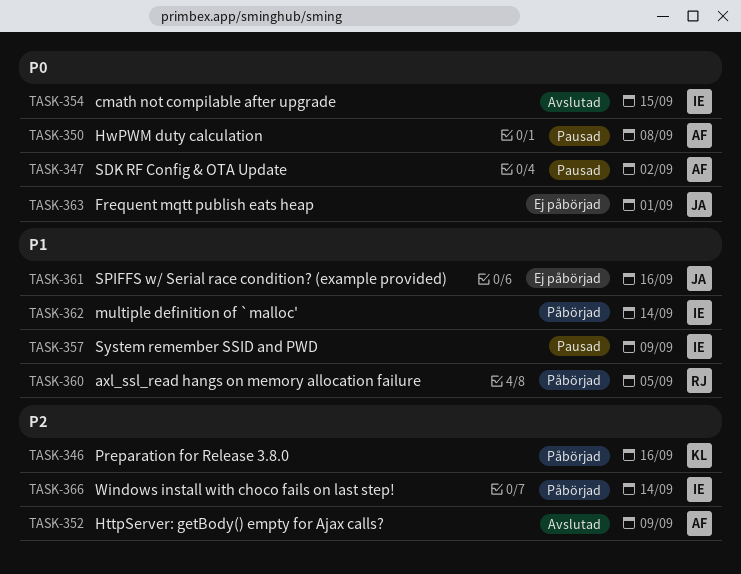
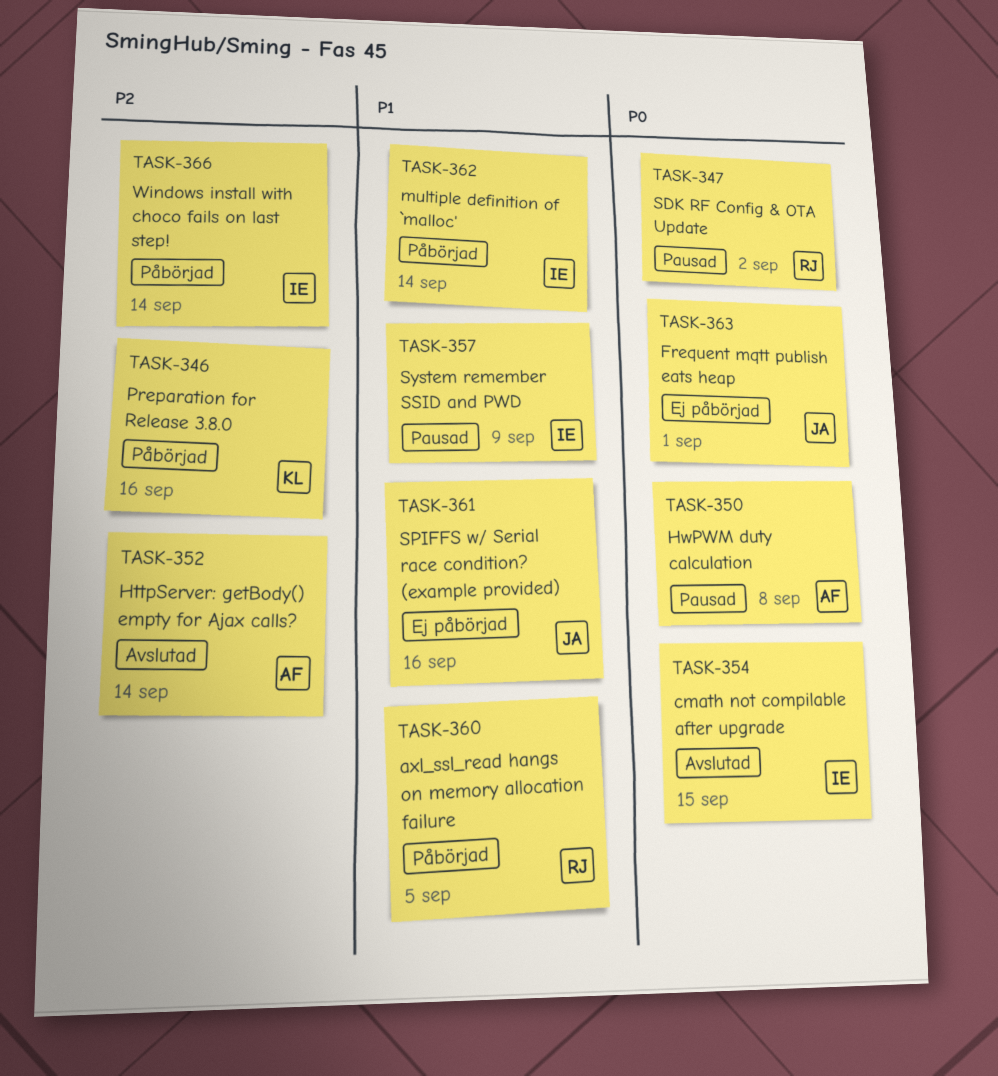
TASK-347, owner: AF -> RJ
TASK-352, due: Sep 9 -> Sep 14

